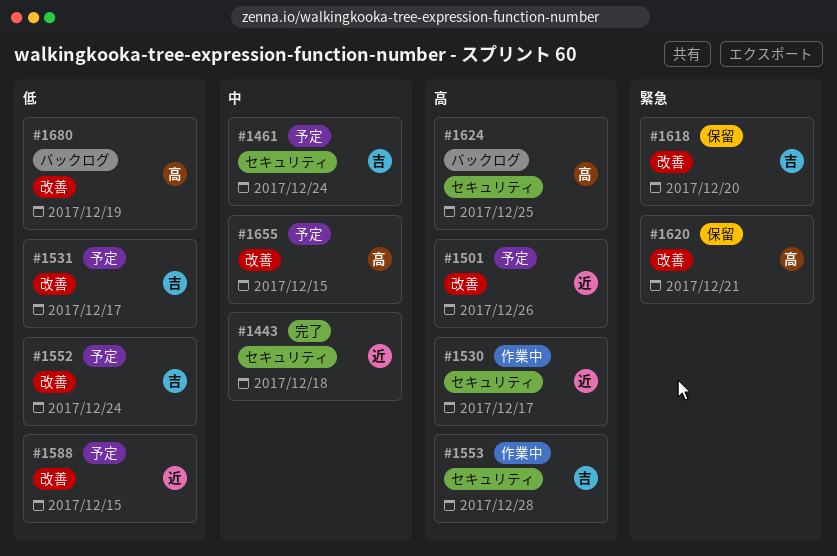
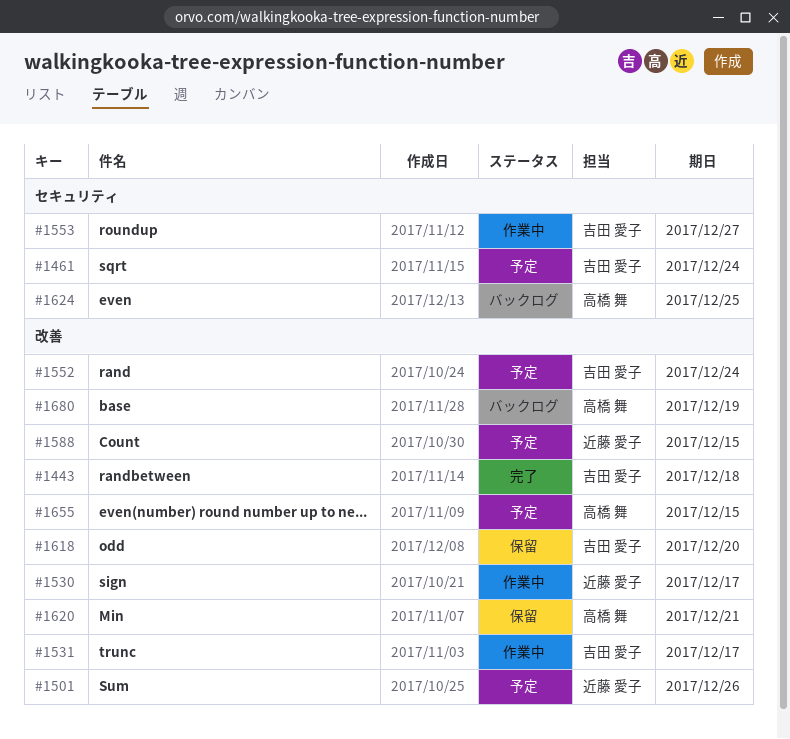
#1443, owner: 近藤 愛子 -> 吉田 愛子
#1443, label: セキュリティ -> 改善
#1530, label: セキュリティ -> 改善
#1531, status: 予定 -> 作業中
#1553, due: Dec 28 -> Dec 27

